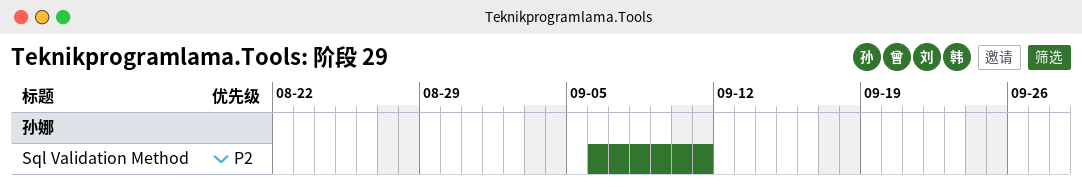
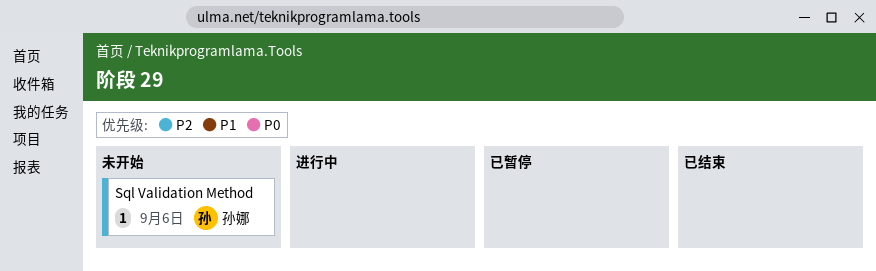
Sql Validation Method, due: Sep 11 -> Sep 6

